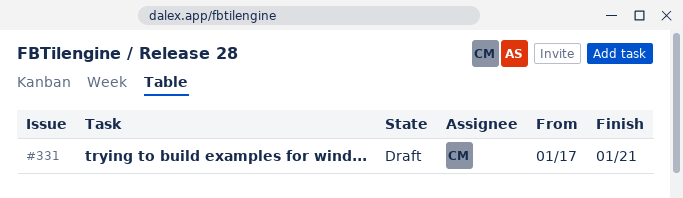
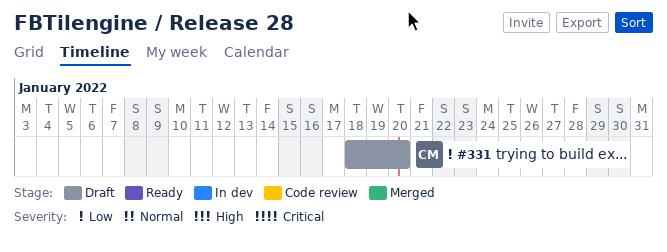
#331, start: Jan 17 -> Jan 18
#331, due: Jan 21 -> Jan 20

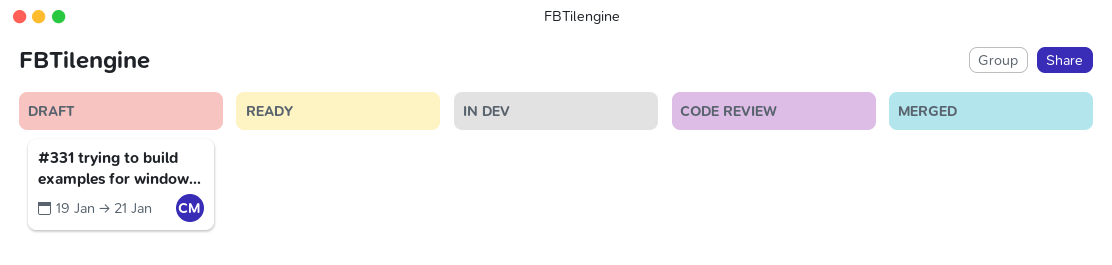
#331, start: Jan 18 -> Jan 19
#331, due: Jan 20 -> Jan 21

